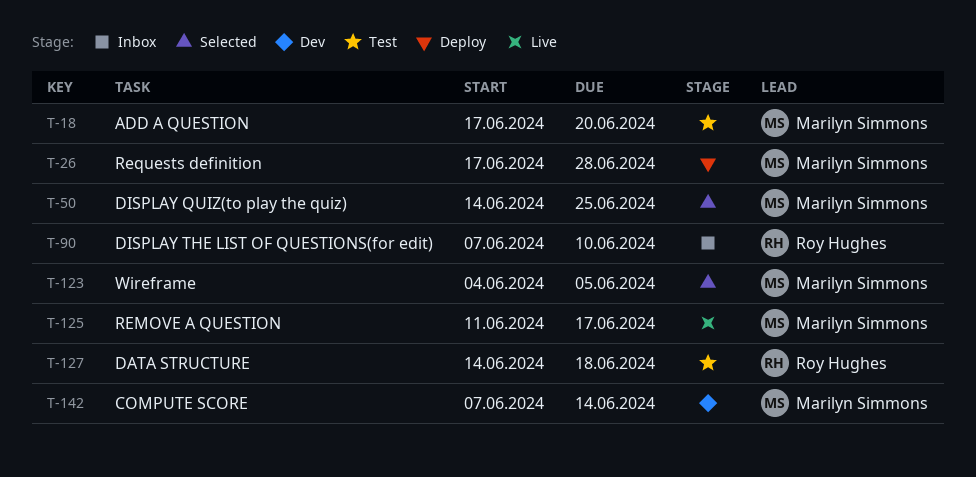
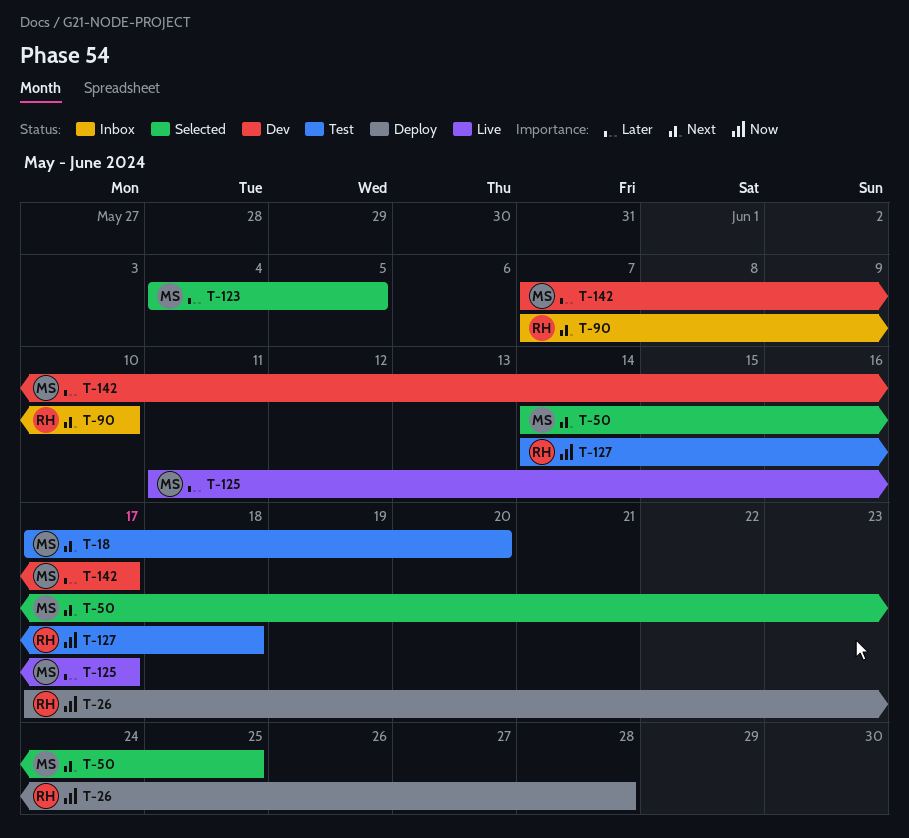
T-26, owner: Marilyn Simmons -> Roy Hughes
T-142, due: Jun 14 -> Jun 17

